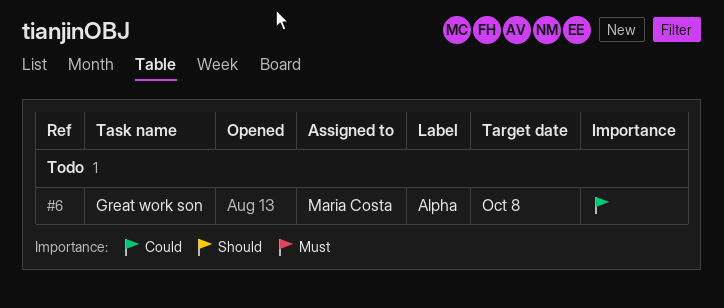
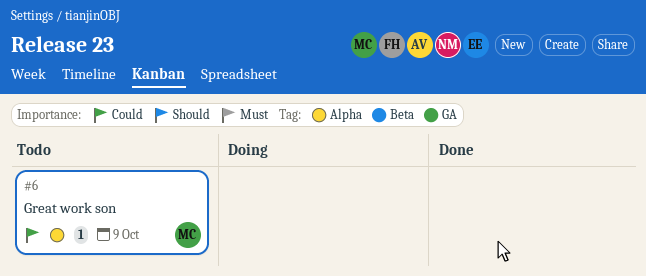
#6, due: Oct 8 -> Oct 9

